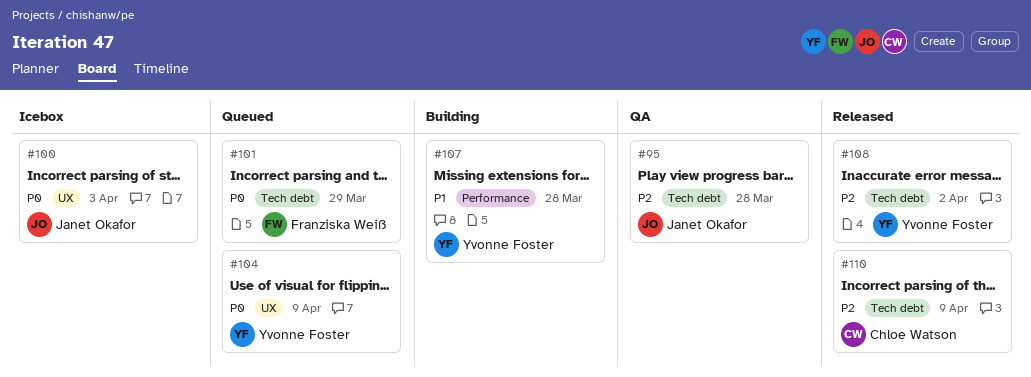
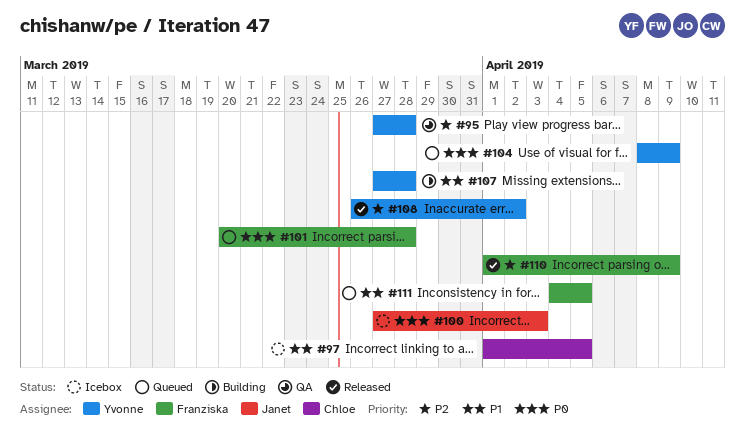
#95, owner: Janet Okafor -> Yvonne Foster
#97: none -> present
#101, due: Mar 29 -> Mar 28
#110, owner: Chloe Watson -> Franziska Weiß
#111: none -> present

